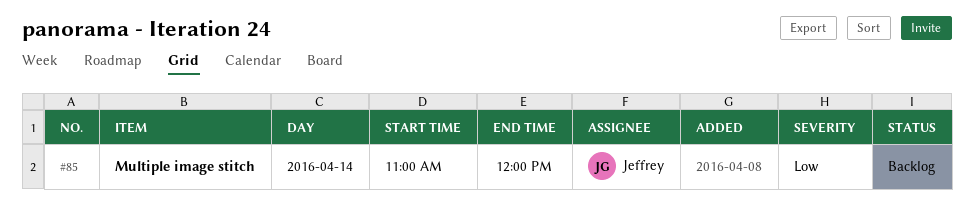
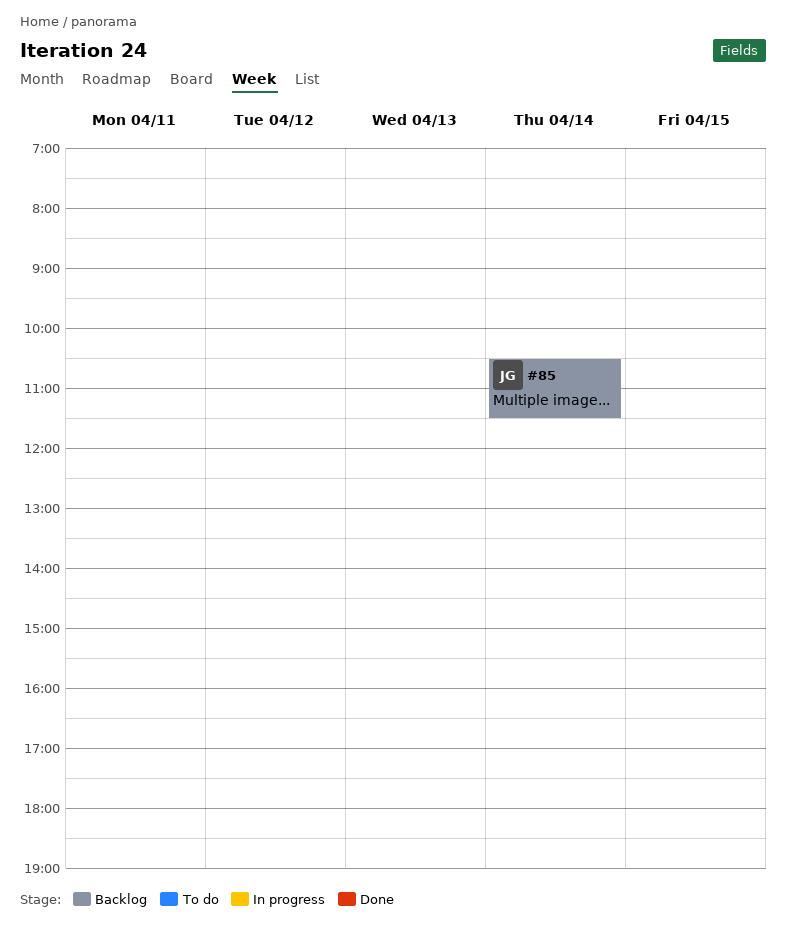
#85, begins: 11:00 -> 10:30
#85, ends: 12:00 -> 11:30

